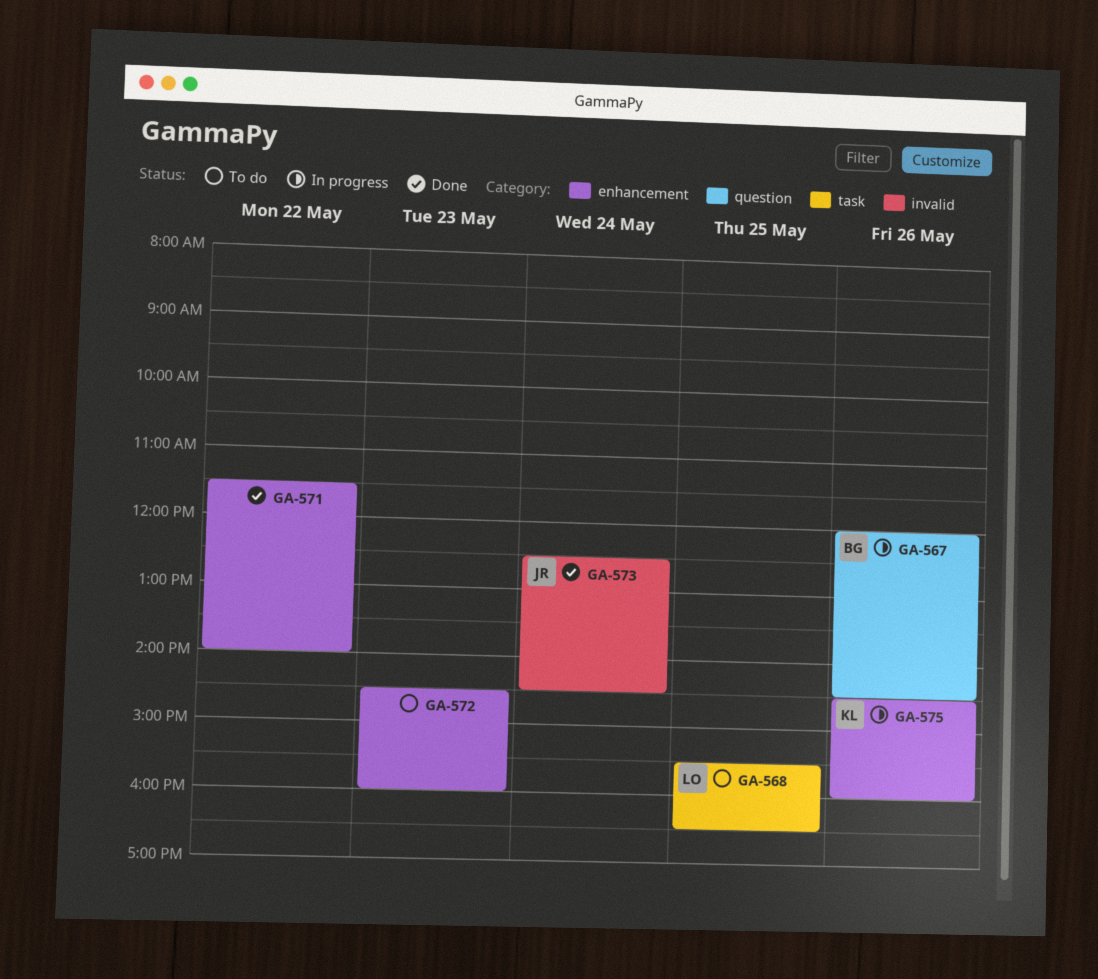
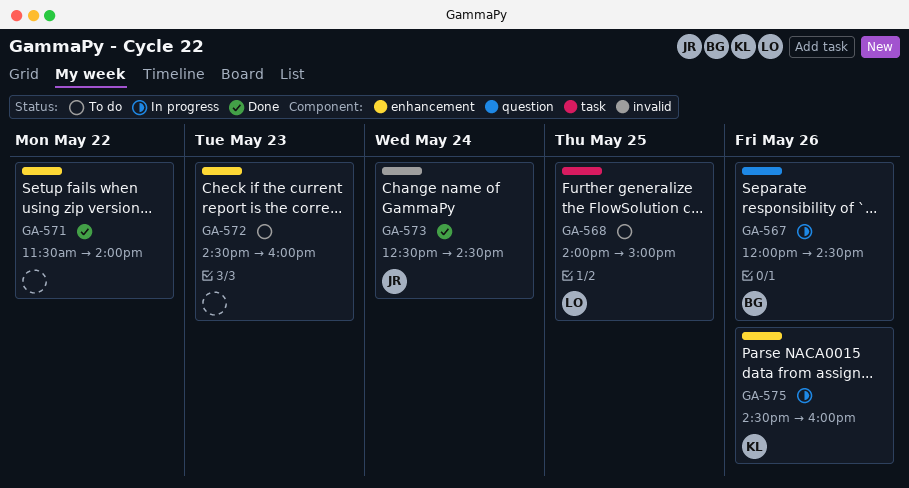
GA-568, begins: 15:30 -> 14:00
GA-568, ends: 16:30 -> 15:00

